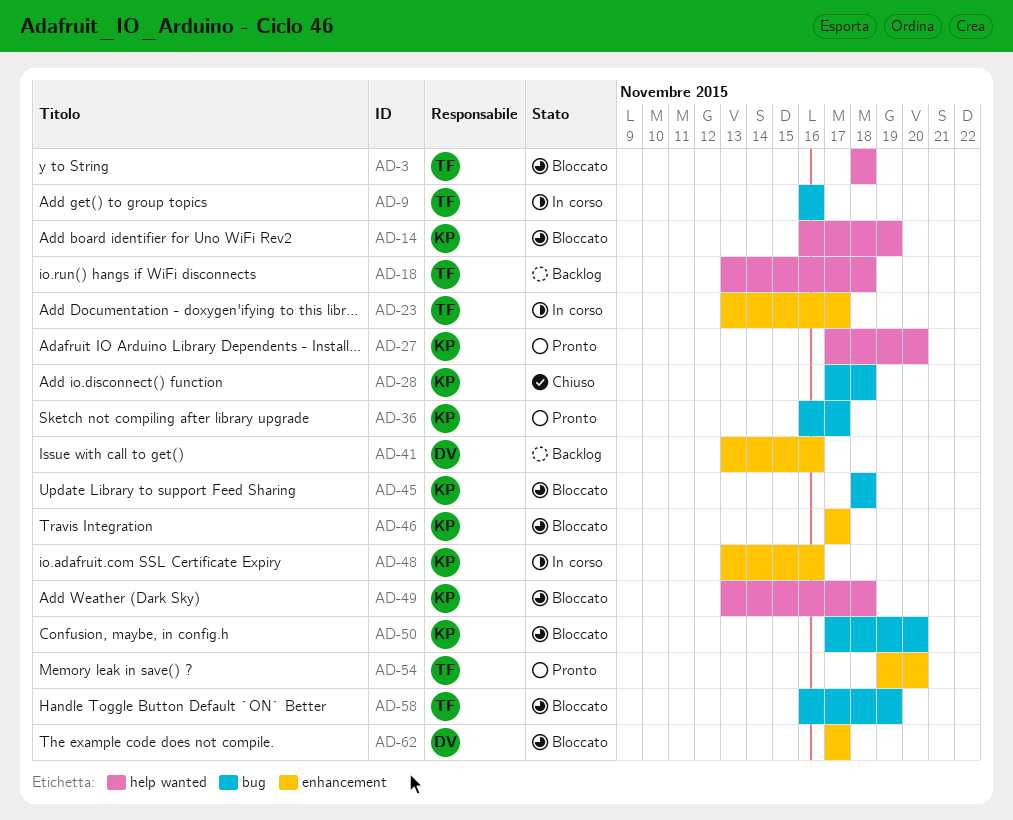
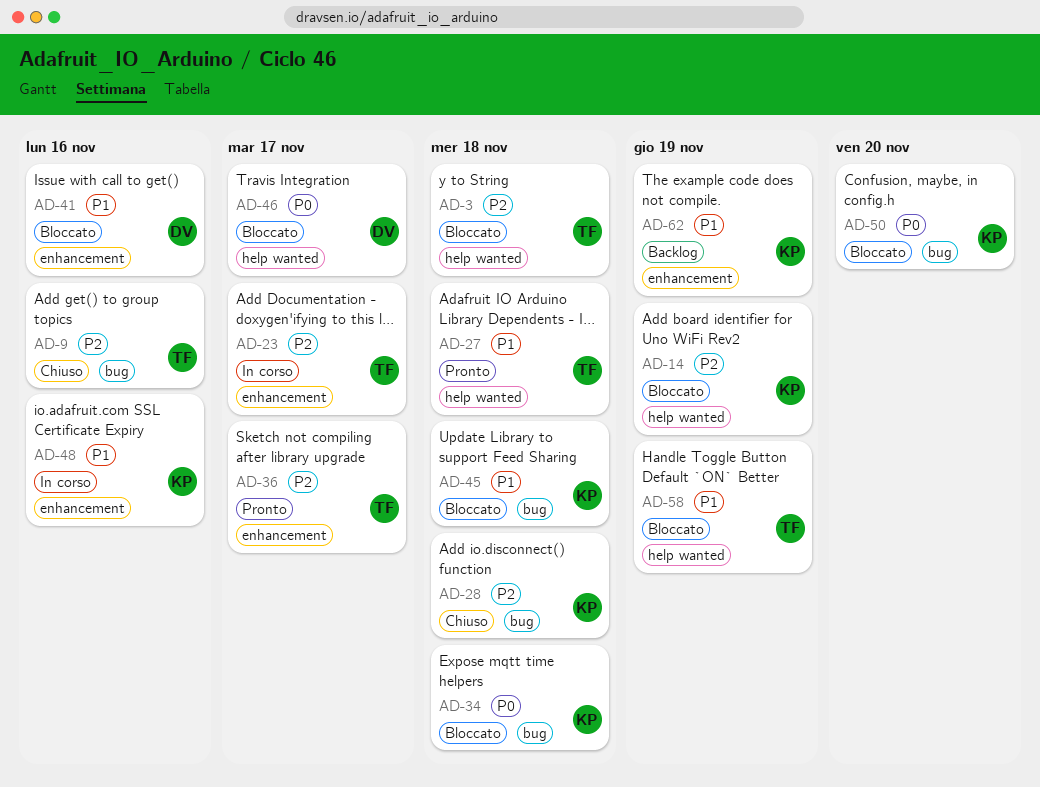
AD-9, status: In corso -> Chiuso
AD-18: present -> none
AD-27, owner: KP -> TF
AD-27, due: Nov 20 -> Nov 18
AD-34: none -> present
AD-36, owner: KP -> TF
AD-36, label: bug -> enhancement
AD-41, status: Backlog -> Bloccato
AD-46, owner: KP -> DV
AD-46, label: enhancement -> help wanted
AD-49: present -> none
AD-54: present -> none
AD-58, label: bug -> help wanted
AD-62, status: Bloccato -> Backlog
AD-62, owner: DV -> KP
AD-62, due: Nov 17 -> Nov 19

